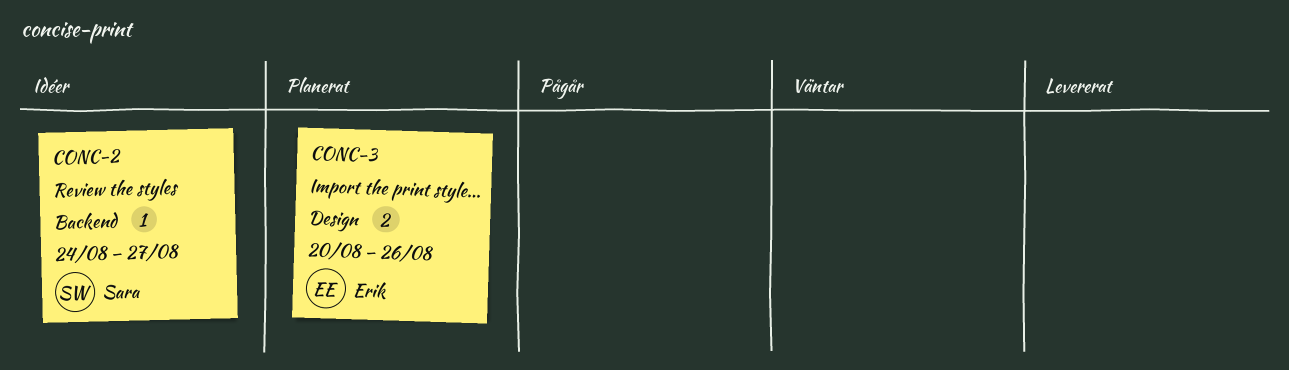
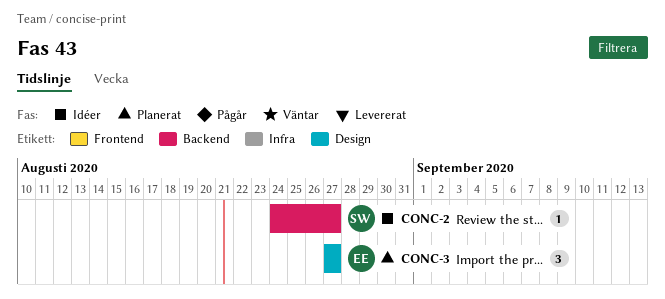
CONC-3, estimate: 2 -> 3
CONC-3, start: Aug 20 -> Aug 27
CONC-3, due: Aug 26 -> Aug 27

